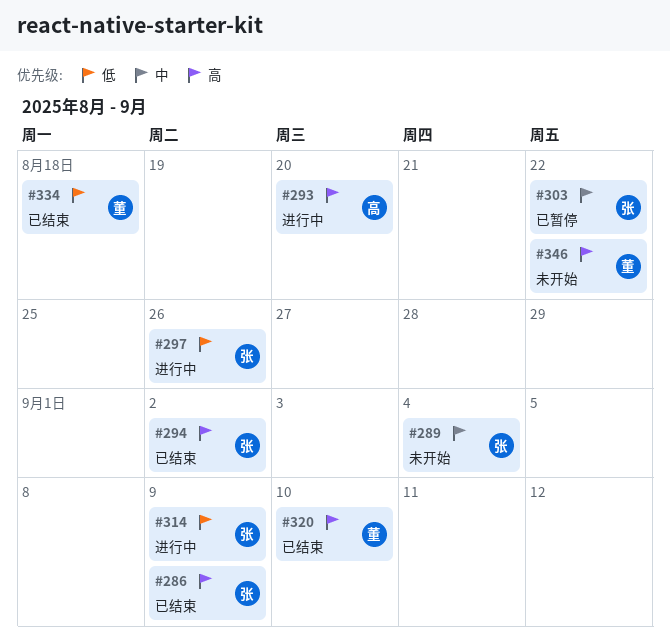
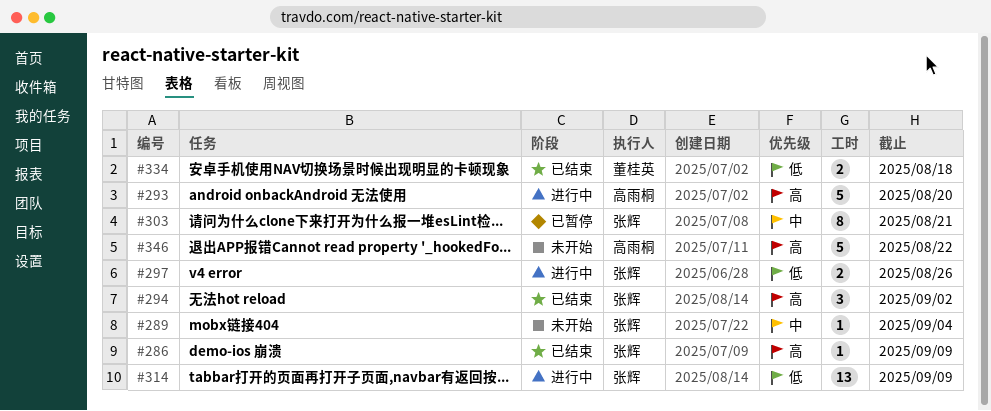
#303, due: Aug 22 -> Aug 21
#320: present -> none
#346, owner: 董桂英 -> 高雨桐

